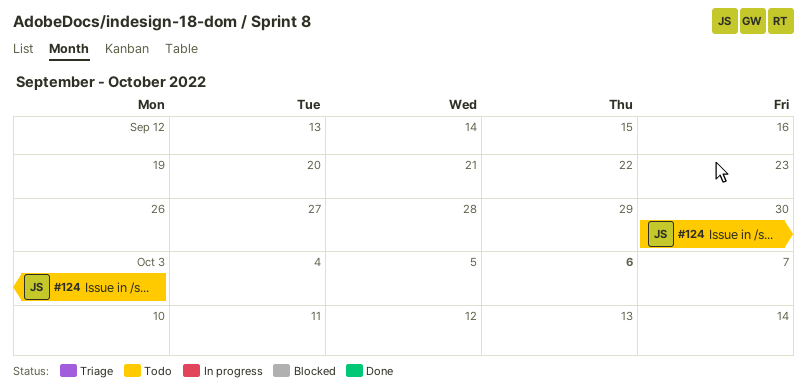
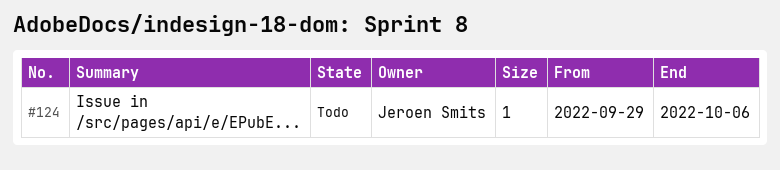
#124, start: Sep 30 -> Sep 29
#124, due: Oct 3 -> Oct 6

